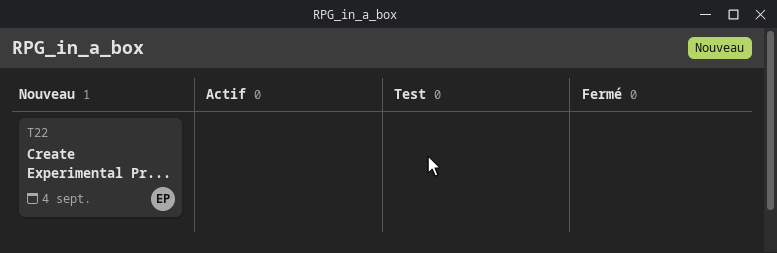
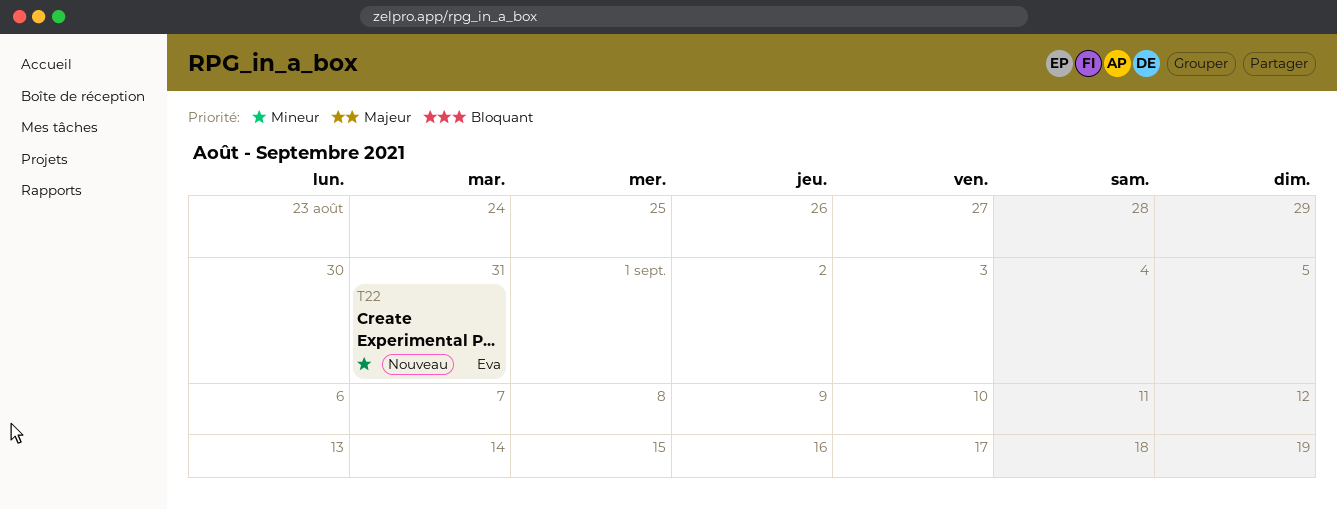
T22, due: Sep 4 -> Aug 31

